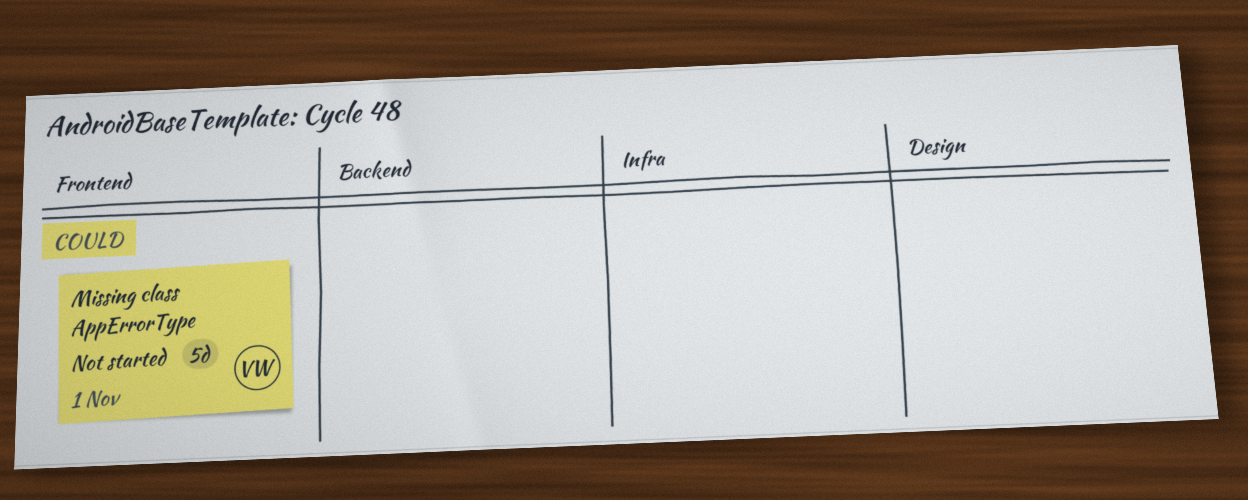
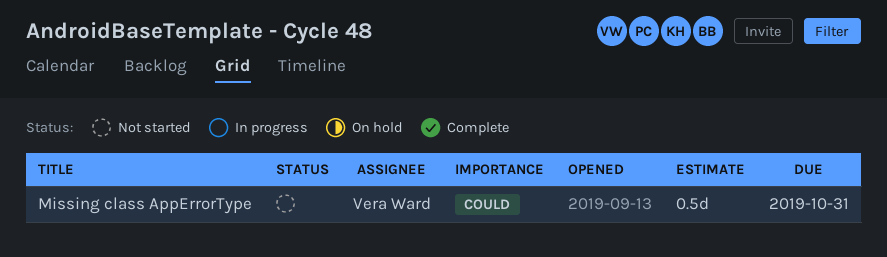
Missing class AppErrorType, estimate: 5d -> 0.5d
Missing class AppErrorType, due: Nov 1 -> Oct 31

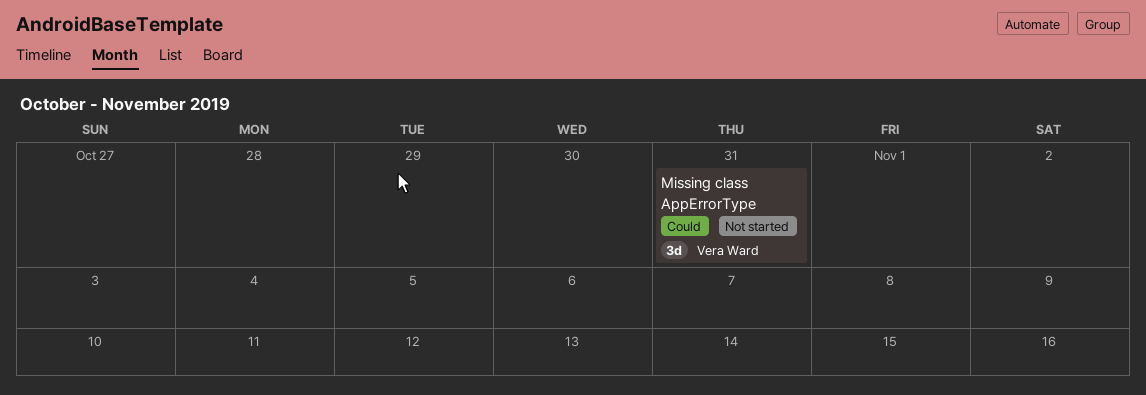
Missing class AppErrorType, estimate: 0.5d -> 3d

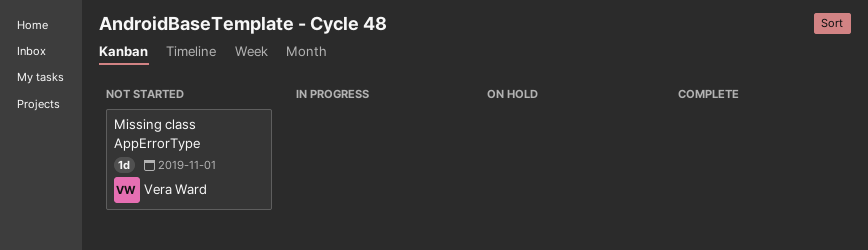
Missing class AppErrorType, estimate: 3d -> 1d
Missing class AppErrorType, due: Oct 31 -> Nov 1

